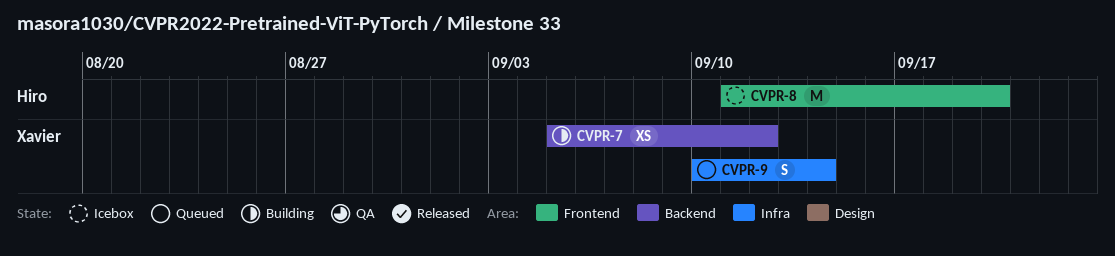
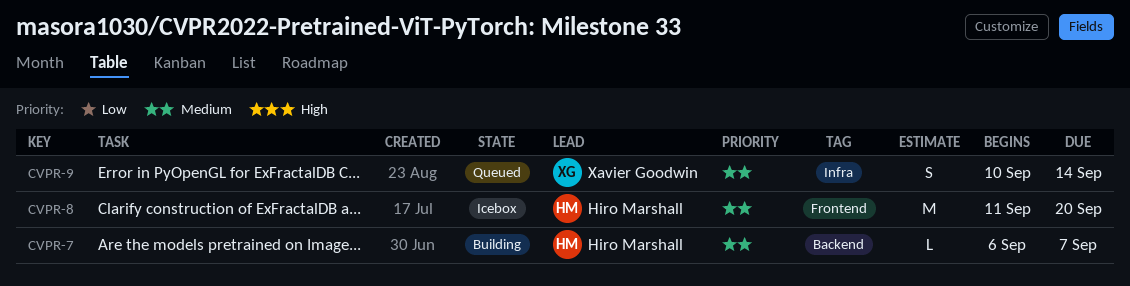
CVPR-7, owner: Xavier Goodwin -> Hiro Marshall
CVPR-7, estimate: XS -> L
CVPR-7, start: Sep 5 -> Sep 6
CVPR-7, due: Sep 12 -> Sep 7

